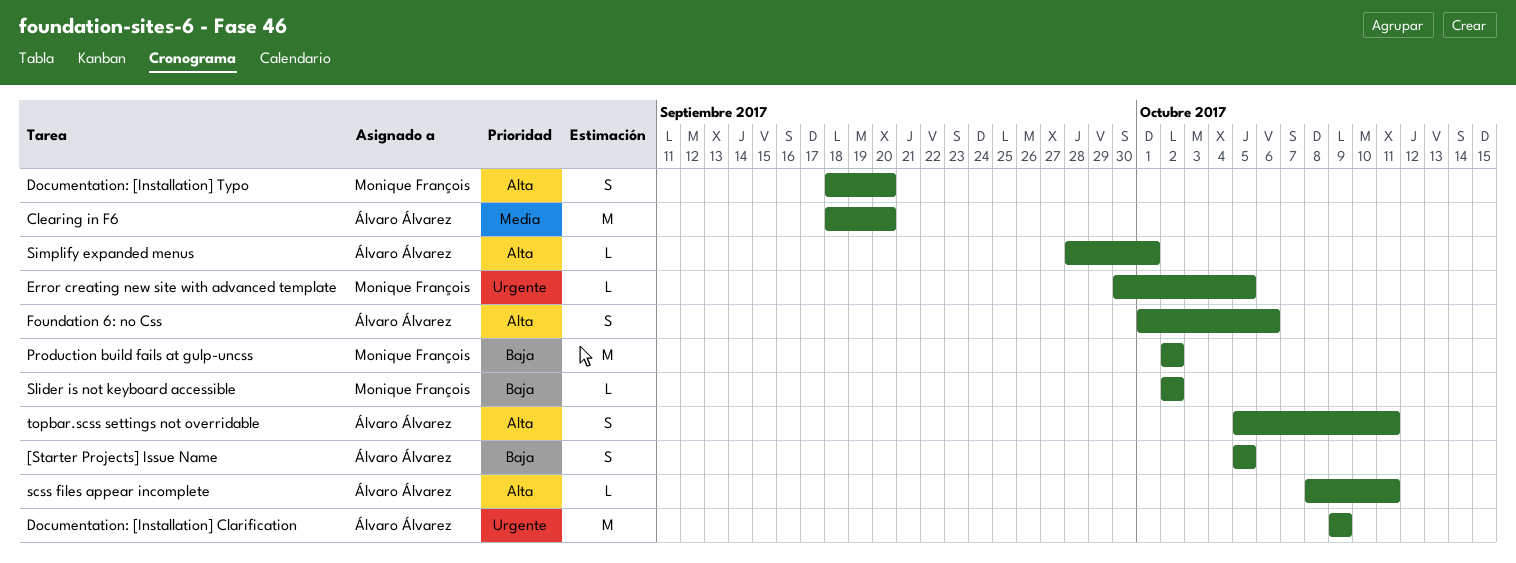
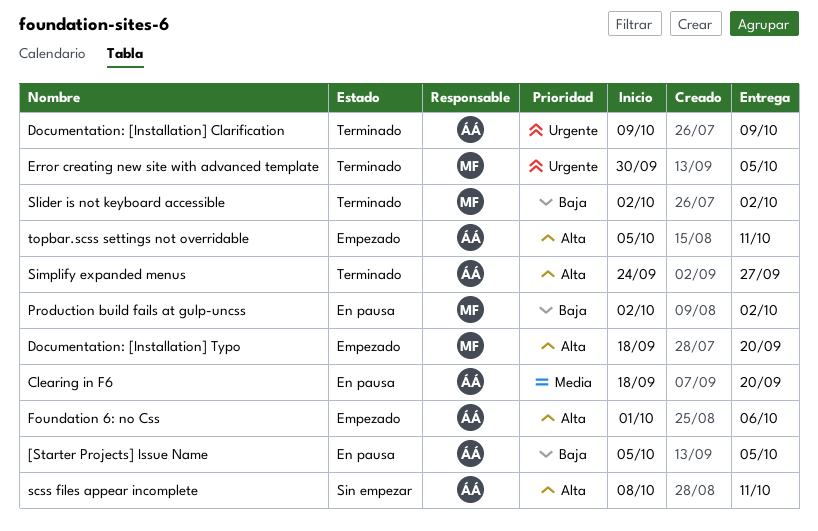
Simplify expanded menus, start: Sep 28 -> Sep 24
Simplify expanded menus, due: Oct 1 -> Sep 27

